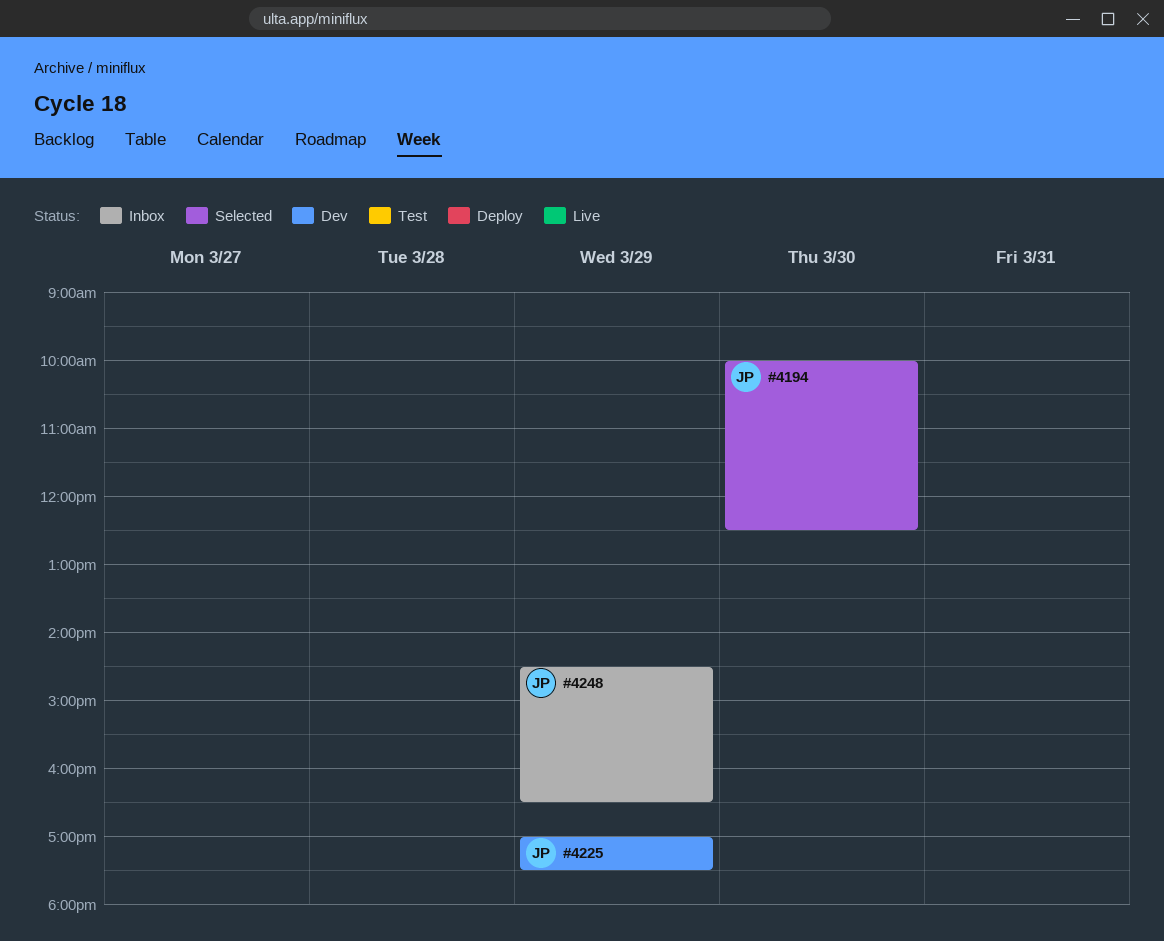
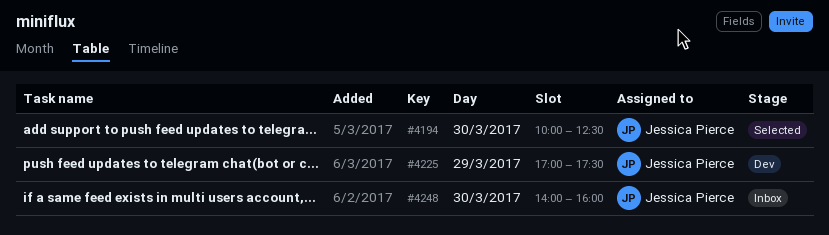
#4248, day: Mar 29 -> Mar 30
#4248, begins: 14:30 -> 14:00
#4248, ends: 16:30 -> 16:00

